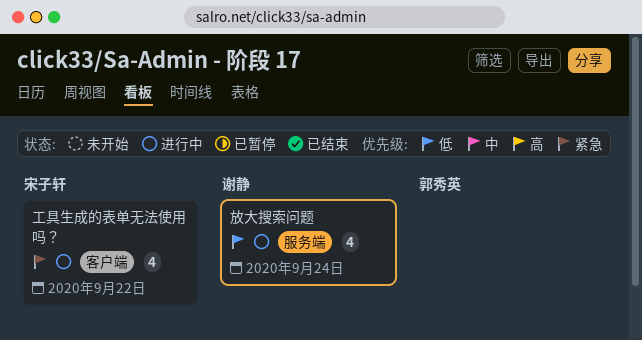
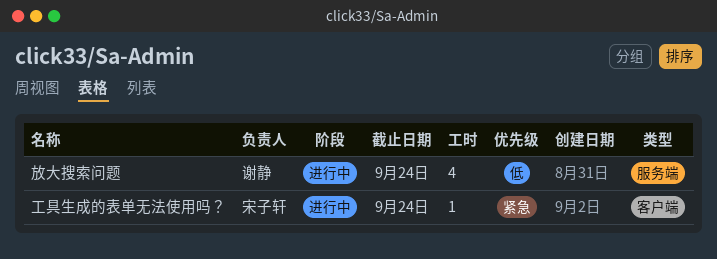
工具生成的表单无法使用吗？, estimate: 4 -> 1
工具生成的表单无法使用吗？, due: Sep 22 -> Sep 24

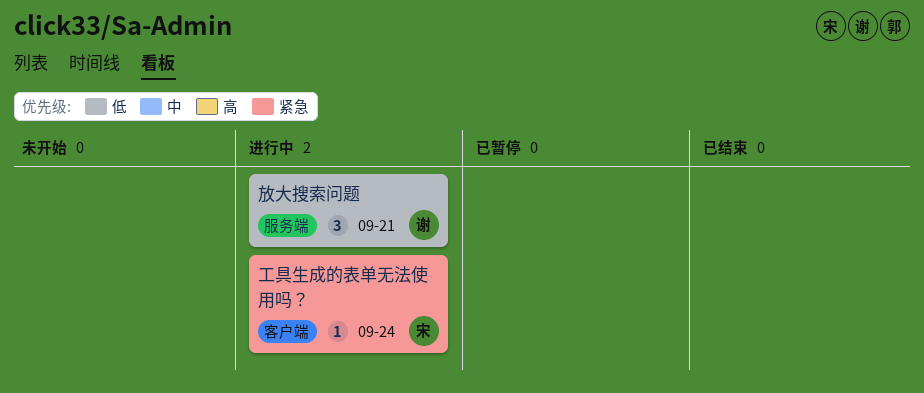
放大搜索问题, estimate: 4 -> 3
放大搜索问题, due: Sep 24 -> Sep 21

